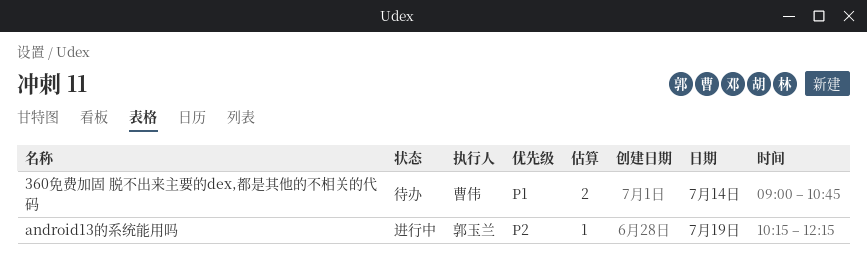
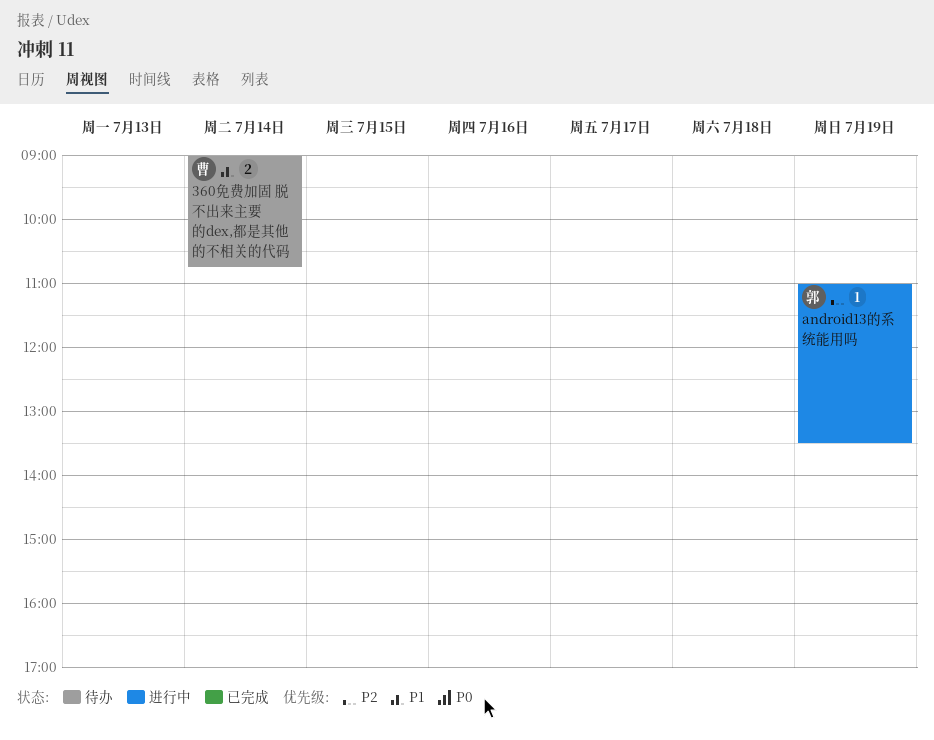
android13的系统能用吗, begins: 10:15 -> 11:00
android13的系统能用吗, ends: 12:15 -> 13:30

